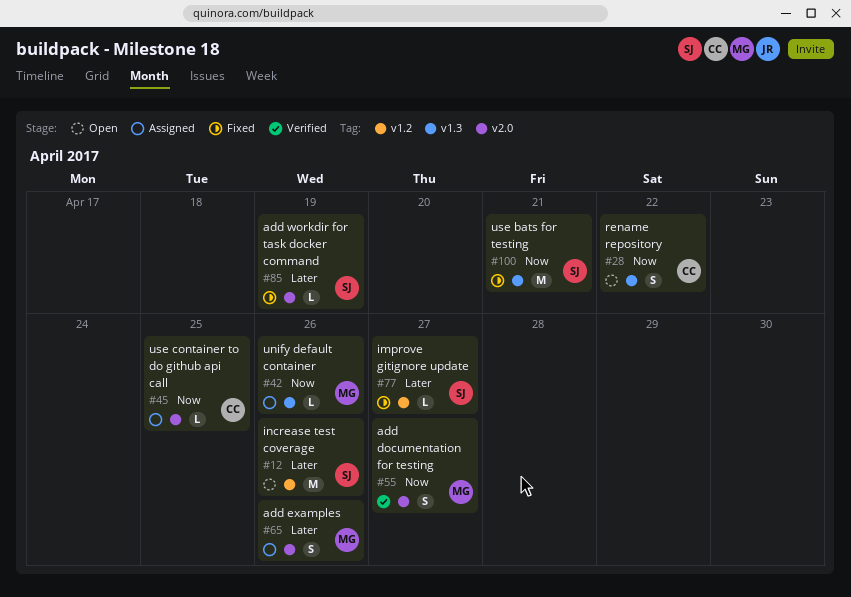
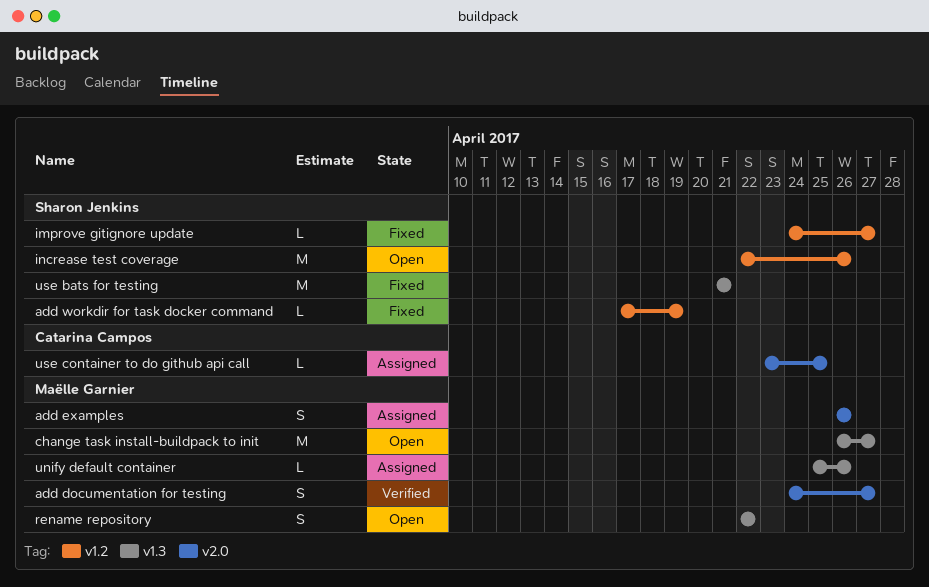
add workdir for task docker command, label: v2.0 -> v1.2
change task install-buildpack to init: none -> present
rename repository, owner: Catarina Campos -> Maëlle Garnier

